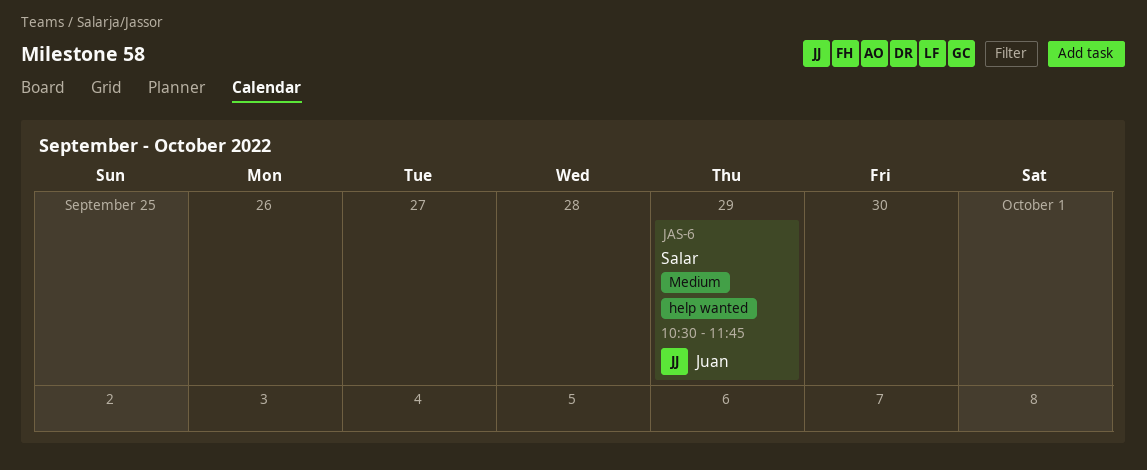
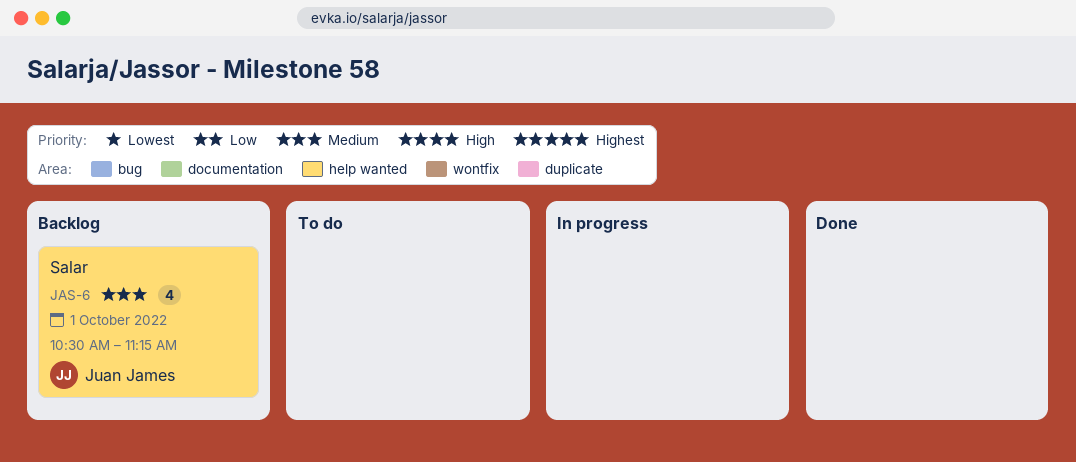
JAS-6, day: Sep 29 -> Oct 1
JAS-6, ends: 11:45 -> 11:15

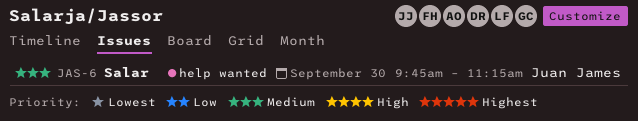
JAS-6, day: Oct 1 -> Sep 30
JAS-6, begins: 10:30 -> 09:45

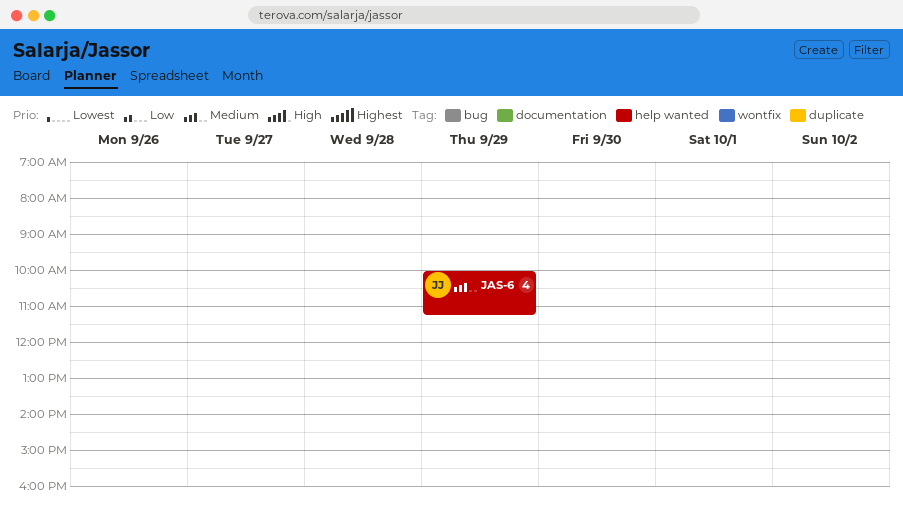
JAS-6, day: Sep 30 -> Sep 29
JAS-6, begins: 09:45 -> 10:00

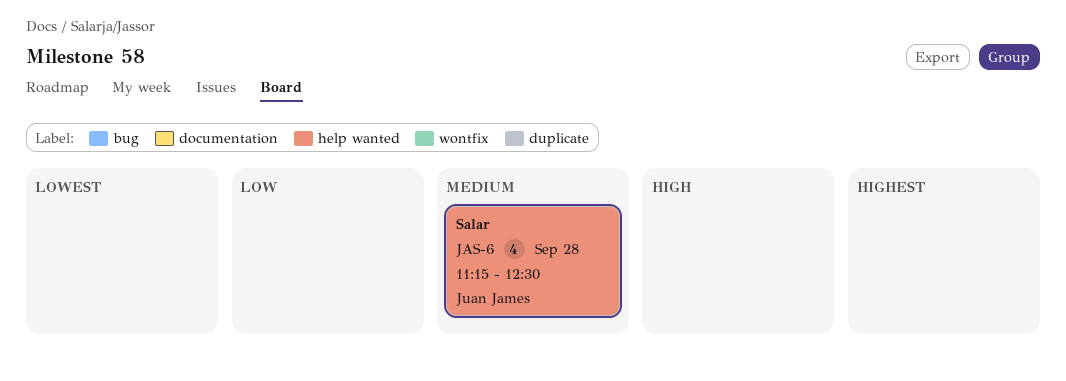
JAS-6, day: Sep 29 -> Sep 28
JAS-6, begins: 10:00 -> 11:15
JAS-6, ends: 11:15 -> 12:30

